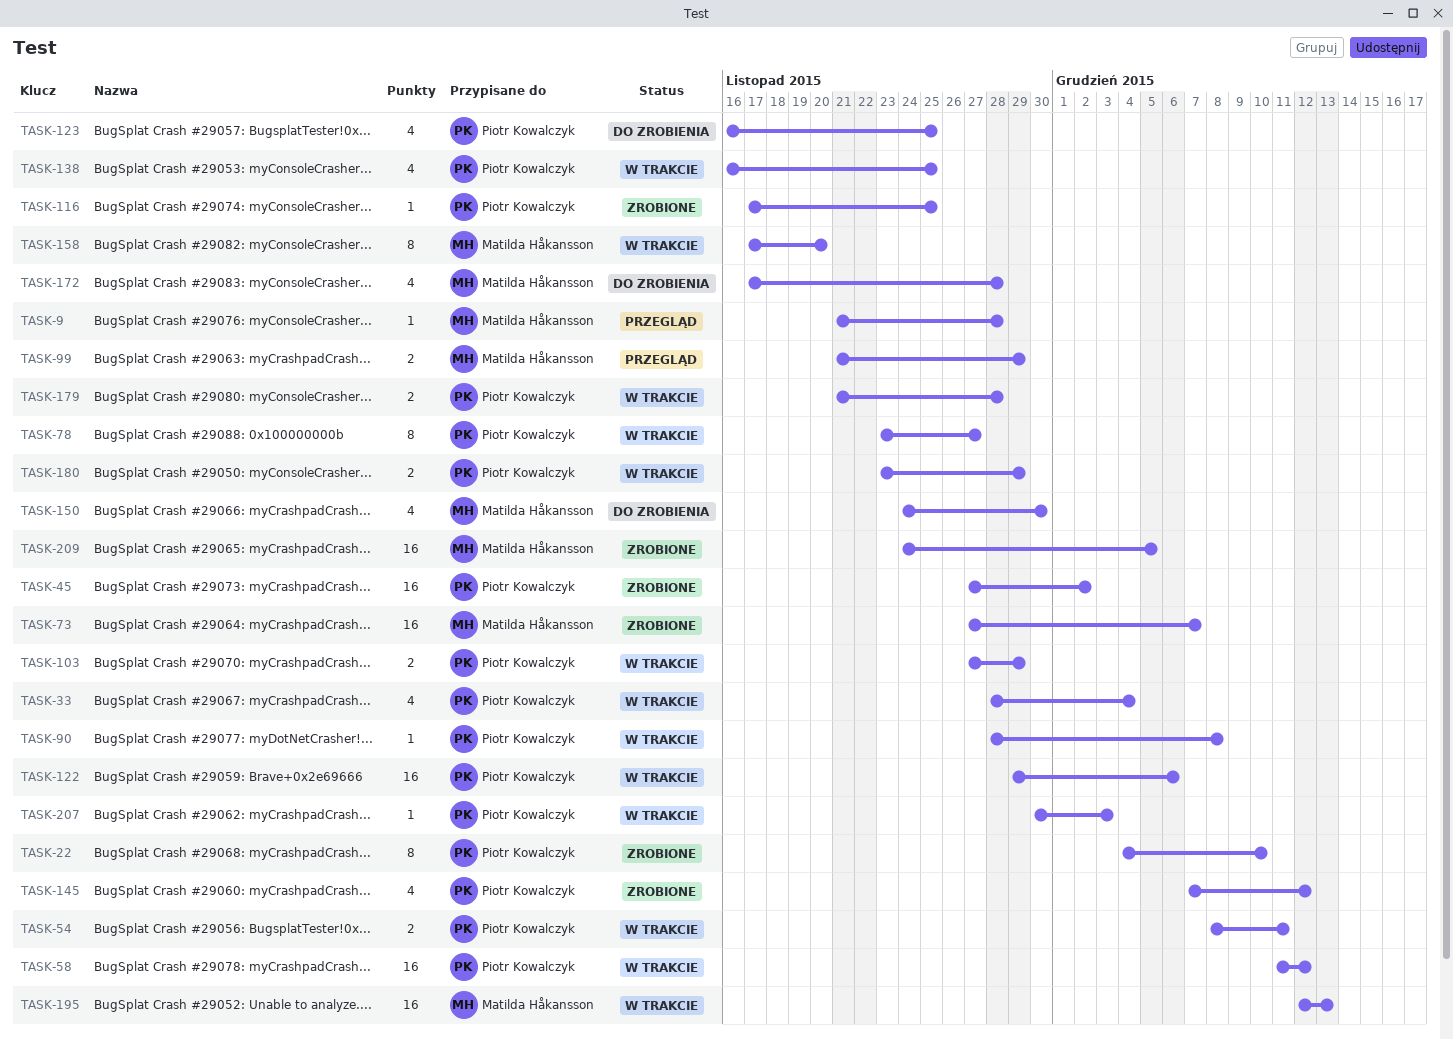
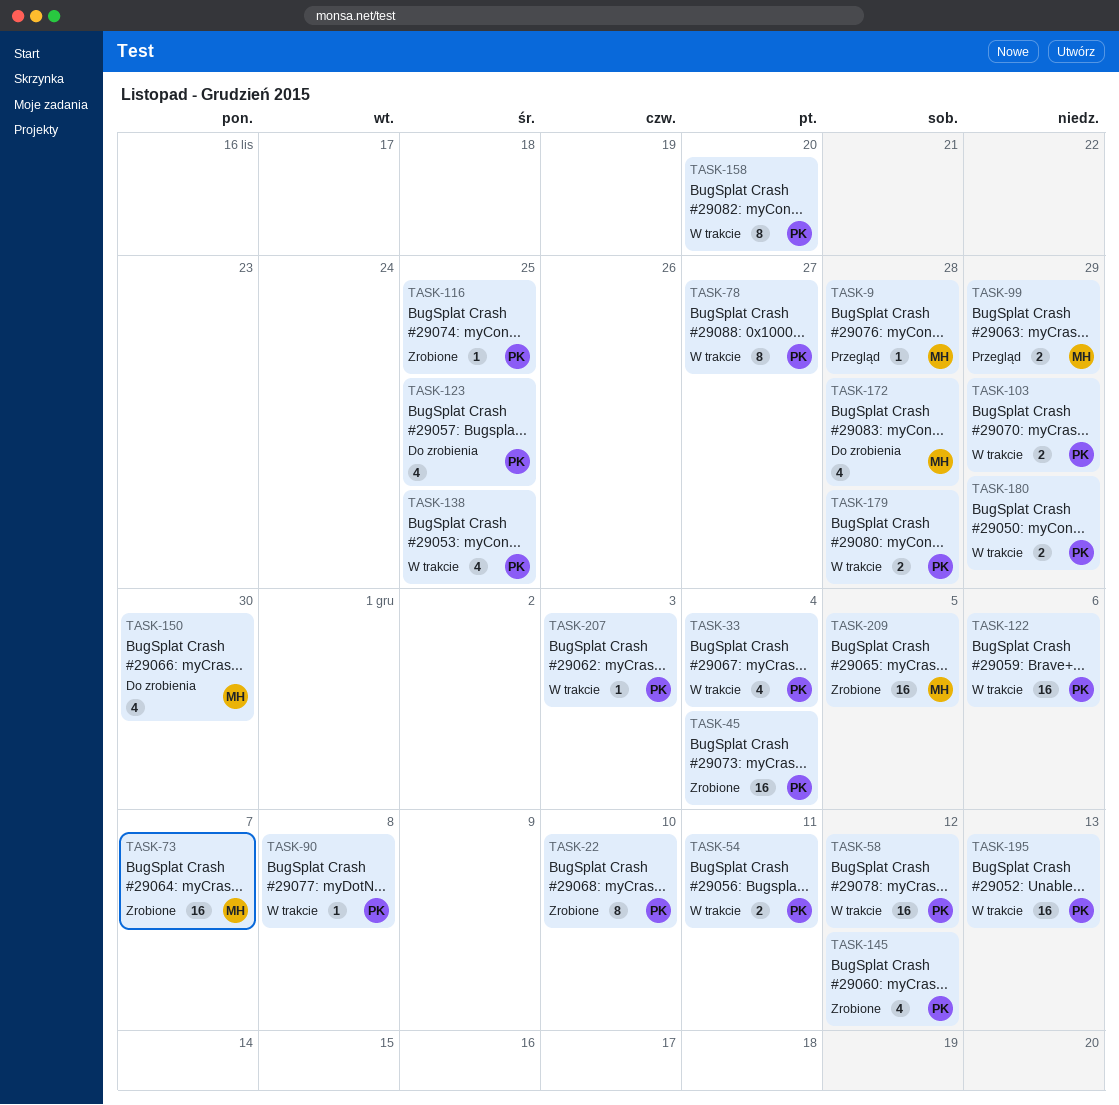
TASK-45, due: Dec 2 -> Dec 4
TASK-158, owner: Matilda Håkansson -> Piotr Kowalczyk
TASK-195, owner: Matilda Håkansson -> Piotr Kowalczyk

